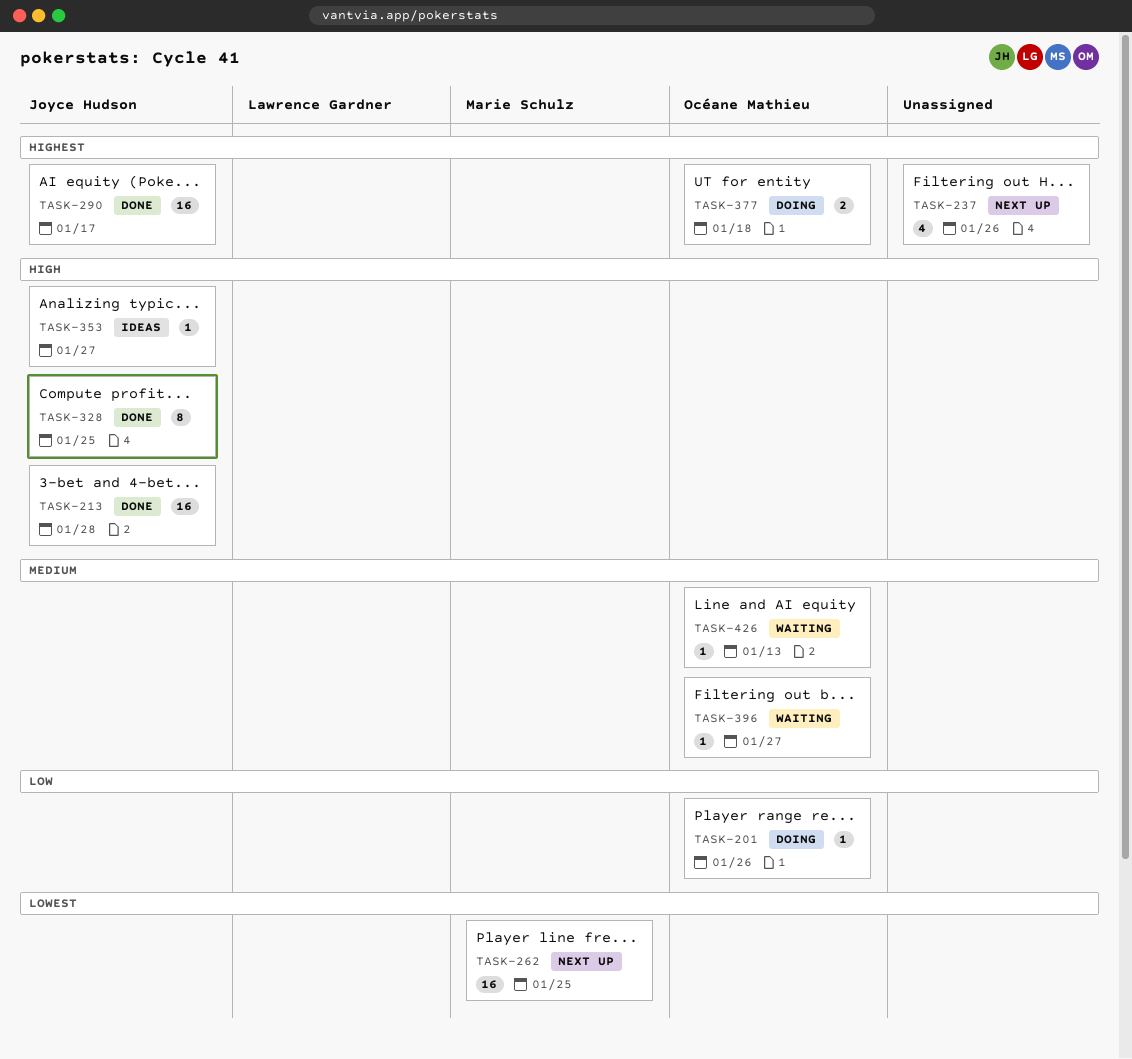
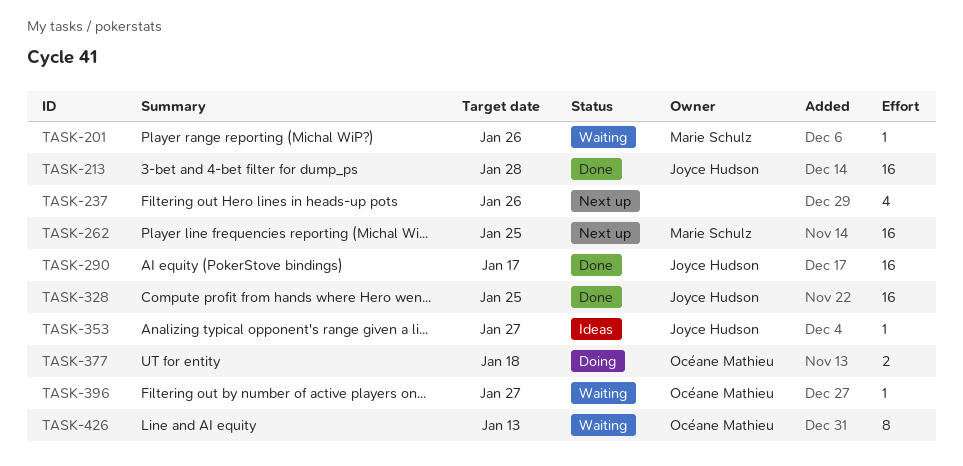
TASK-201, status: Doing -> Waiting
TASK-201, owner: Océane Mathieu -> Marie Schulz
TASK-328, estimate: 8 -> 16
TASK-426, estimate: 1 -> 8

